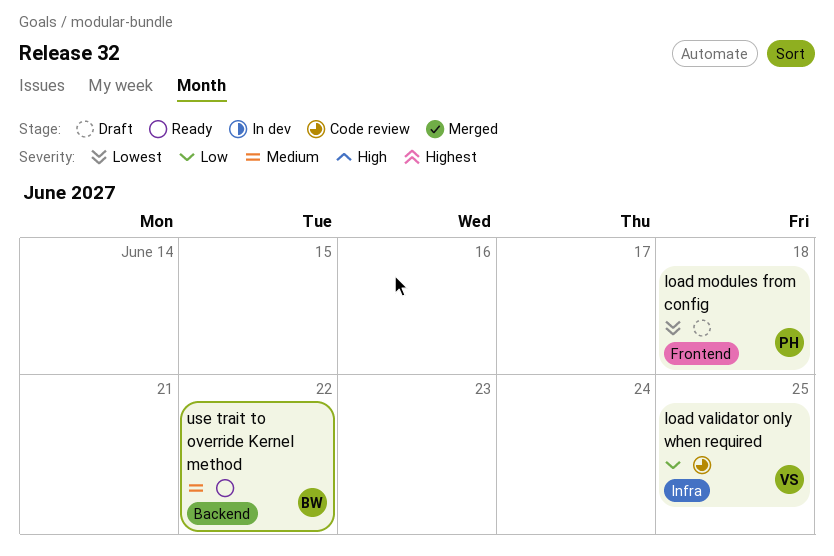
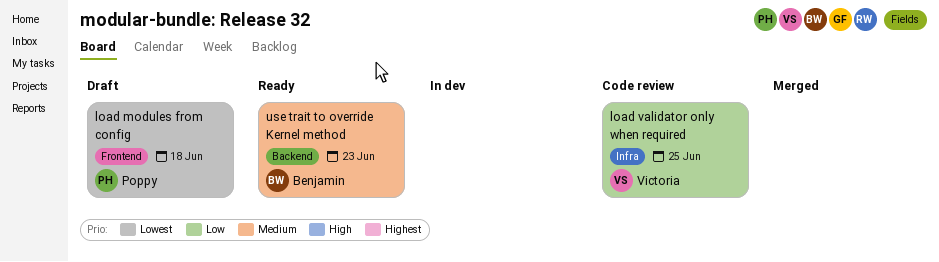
use trait to override Kernel method, due: Jun 22 -> Jun 23

